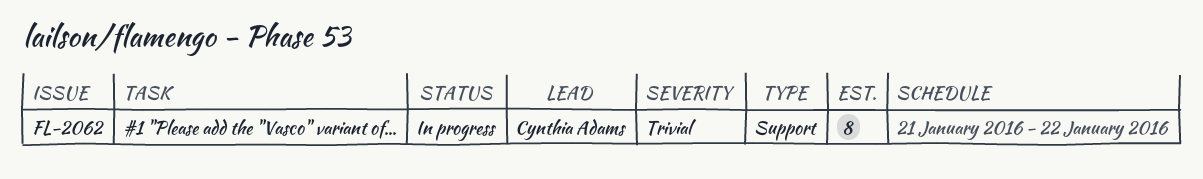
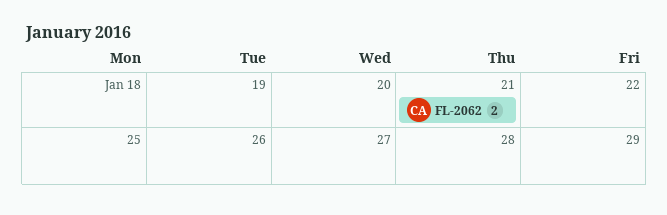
FL-2062, estimate: 8 -> 2
FL-2062, due: Jan 22 -> Jan 21

